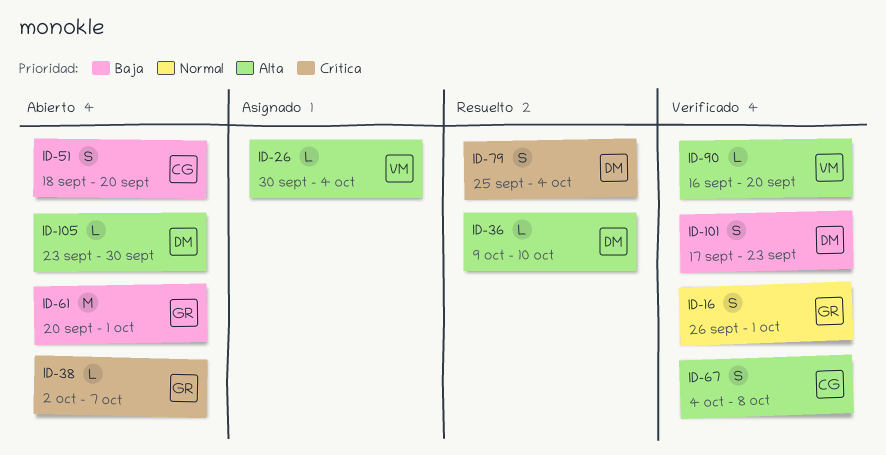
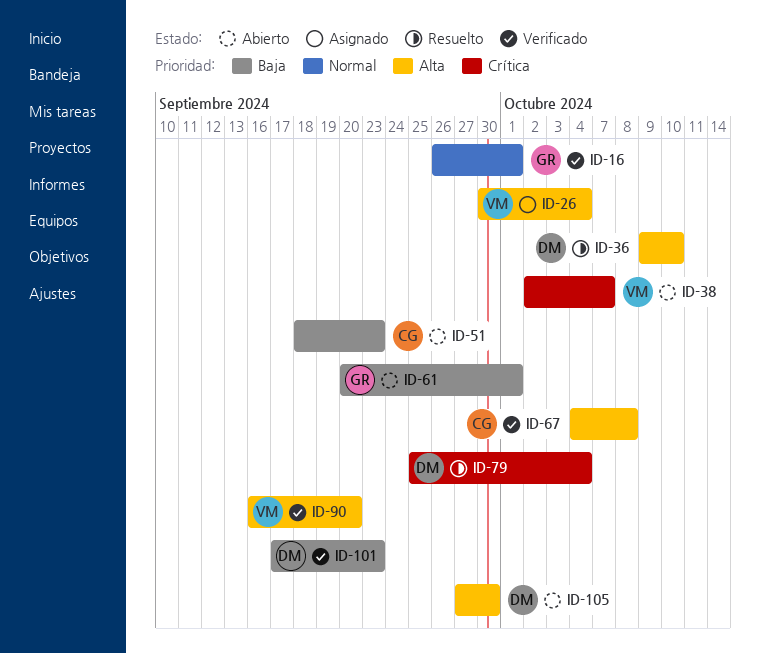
ID-38, owner: GR -> VM
ID-51, due: Sep 20 -> Sep 23
ID-105, start: Sep 23 -> Sep 27

